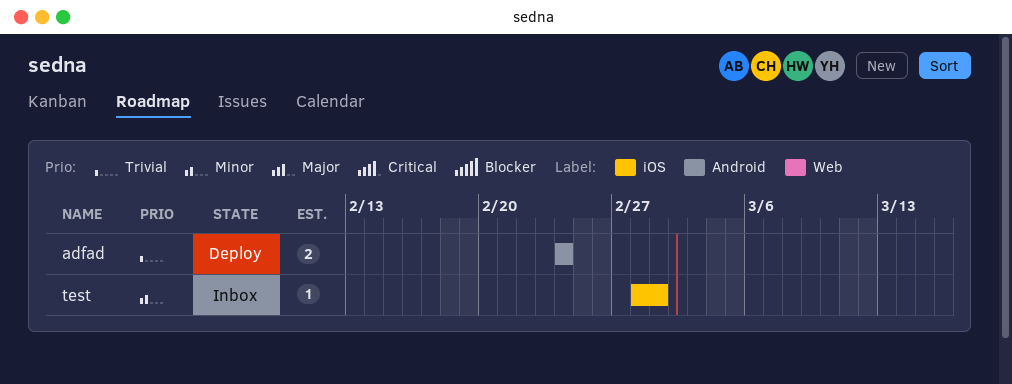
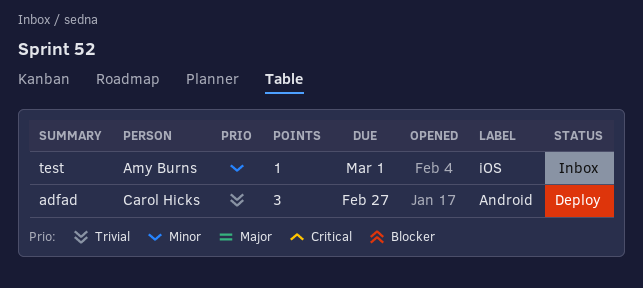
adfad, estimate: 2 -> 3
adfad, due: Feb 24 -> Feb 27

